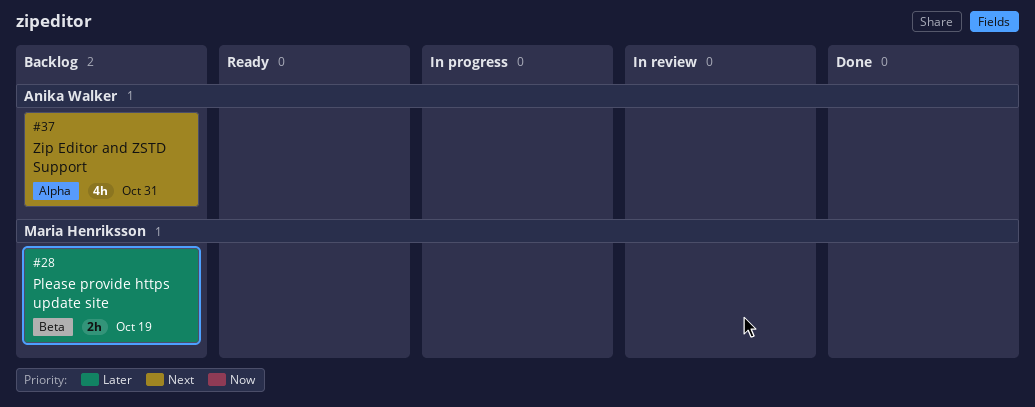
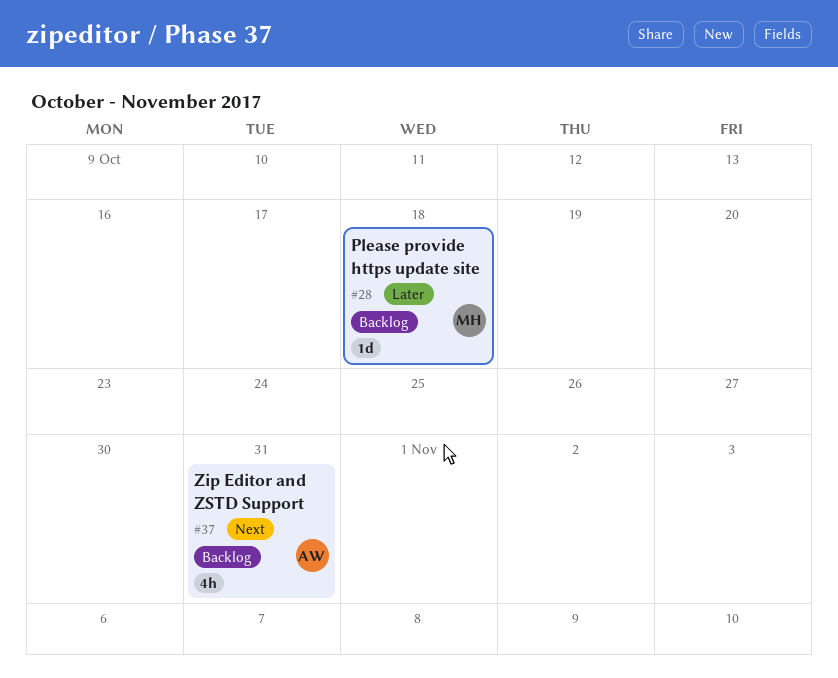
#28, estimate: 2h -> 1d
#28, due: Oct 19 -> Oct 18

